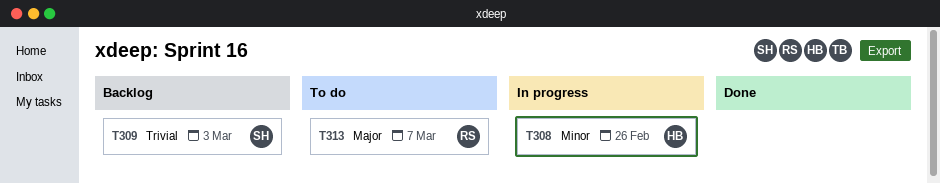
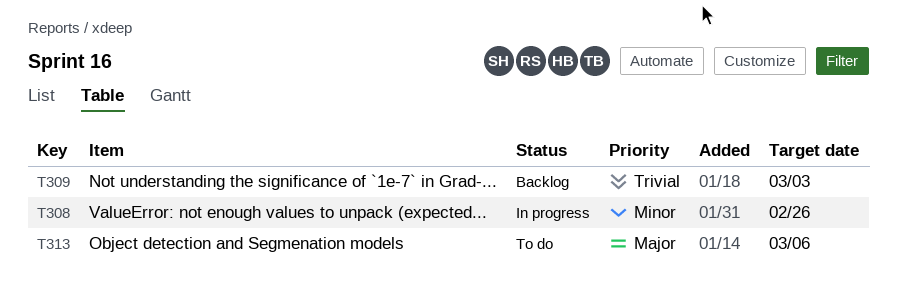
T313, due: Mar 7 -> Mar 6

